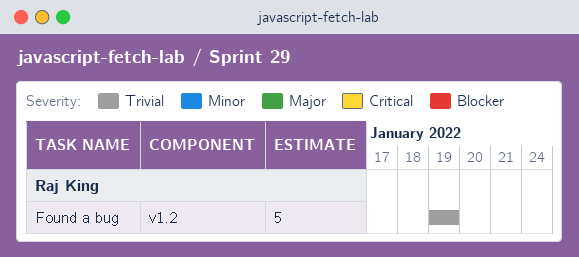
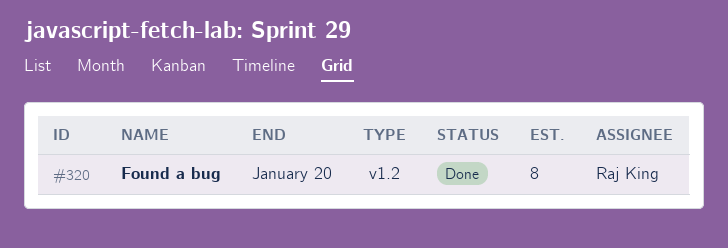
Found a bug, estimate: 5 -> 8
Found a bug, due: Jan 19 -> Jan 20

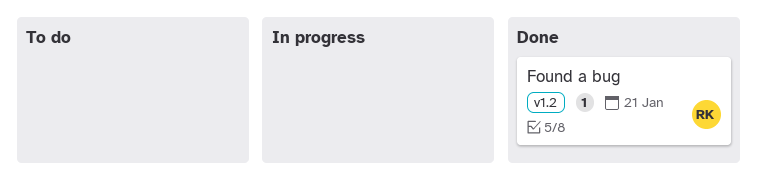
Found a bug, estimate: 8 -> 1
Found a bug, due: Jan 20 -> Jan 21

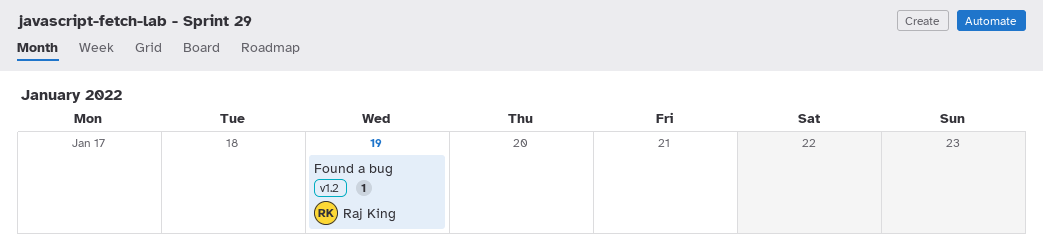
Found a bug, due: Jan 21 -> Jan 19

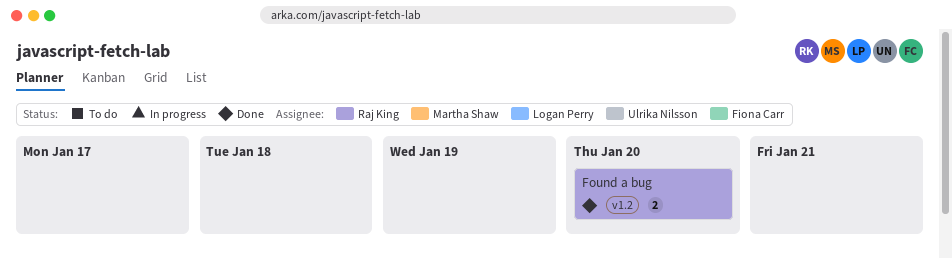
Found a bug, estimate: 1 -> 2
Found a bug, due: Jan 19 -> Jan 20

